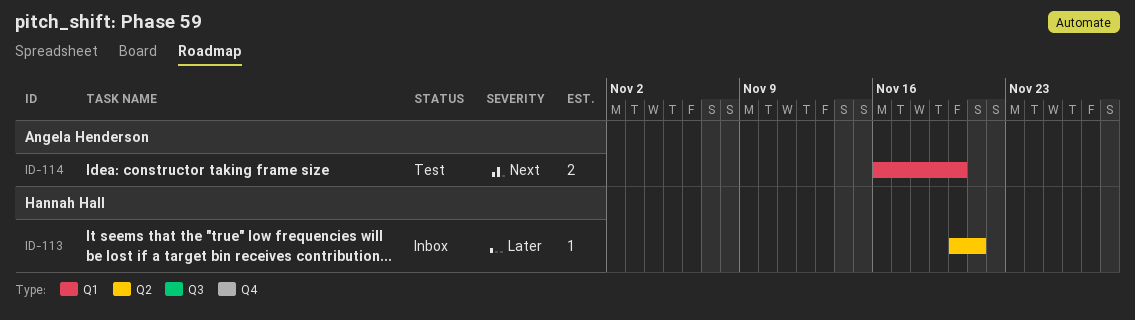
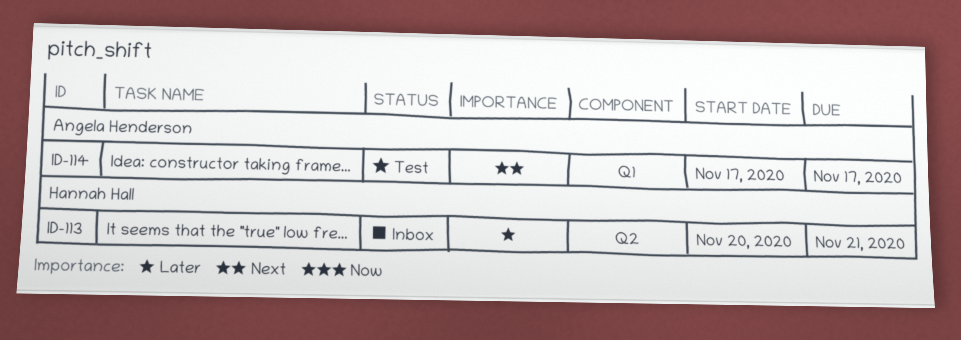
ID-114, start: Nov 16 -> Nov 17
ID-114, due: Nov 20 -> Nov 17

